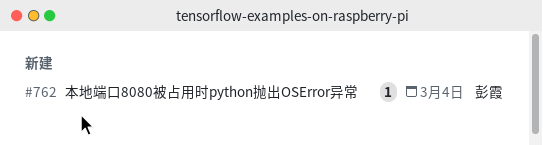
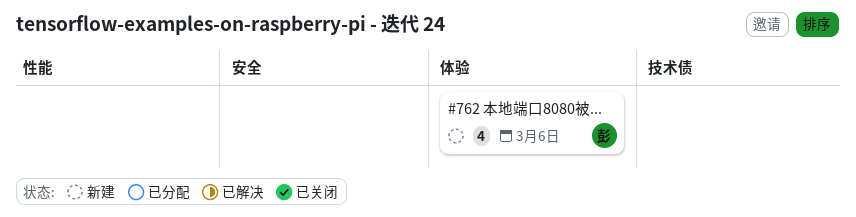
#762, estimate: 1 -> 4
#762, due: Mar 4 -> Mar 6

